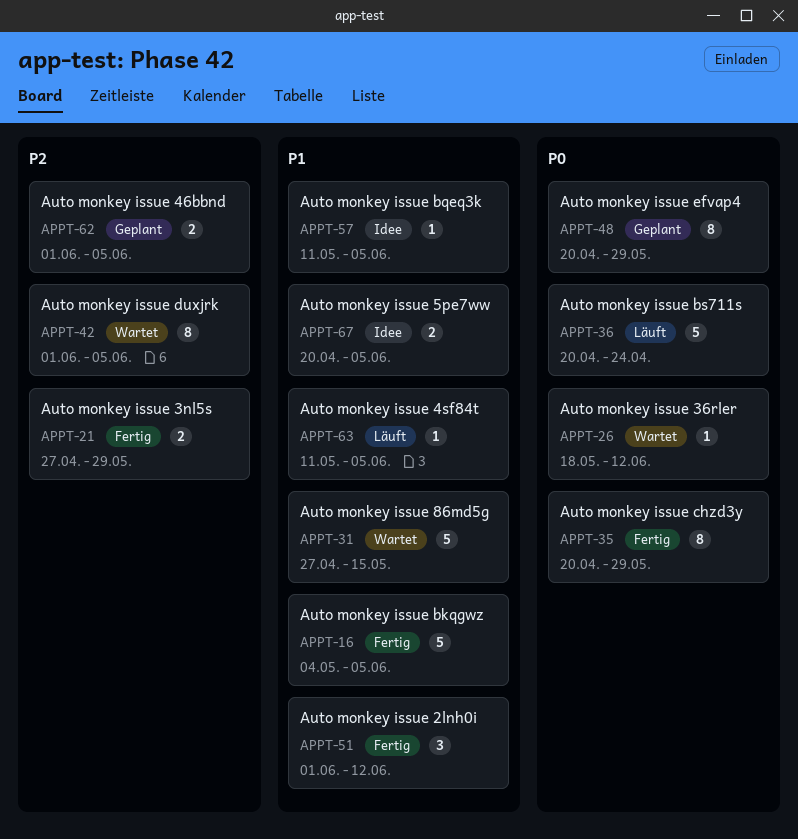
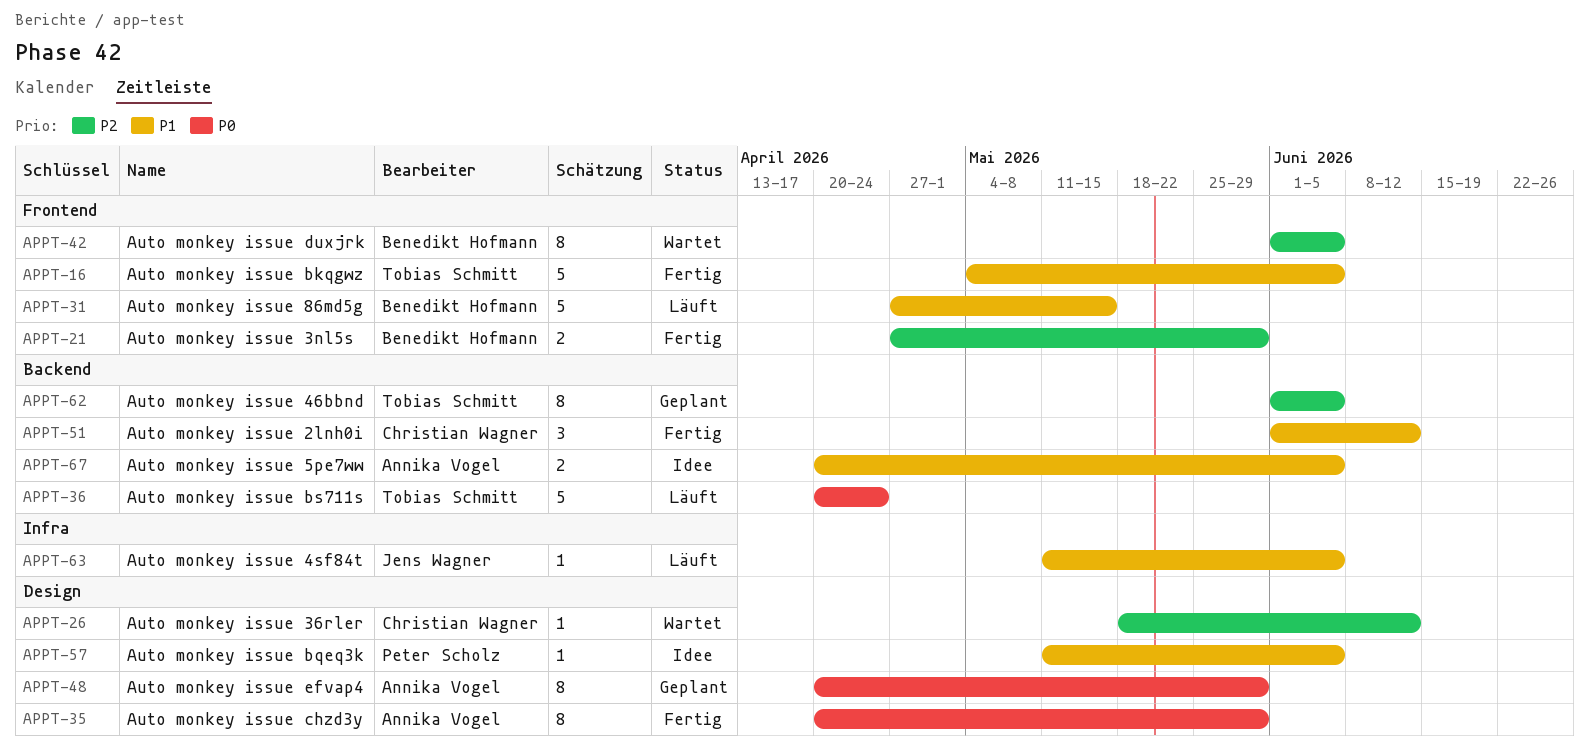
APPT-26, priority: P0 -> P2
APPT-31, status: Wartet -> Läuft
APPT-62, estimate: 2 -> 8

